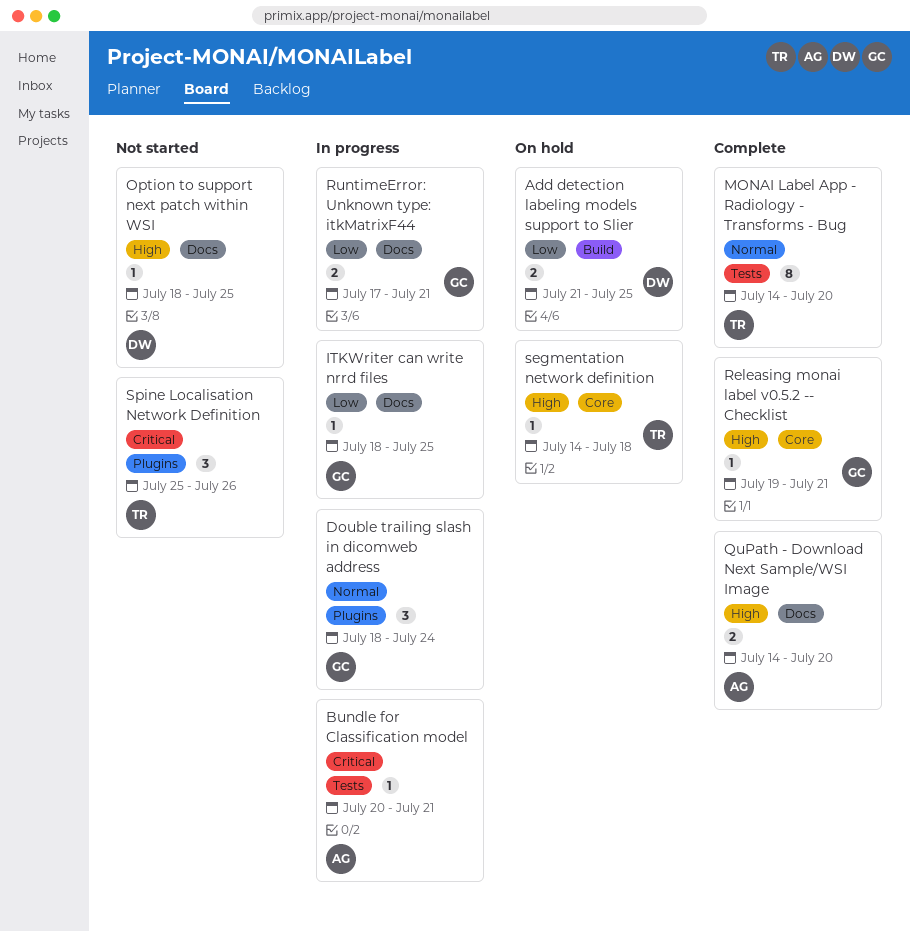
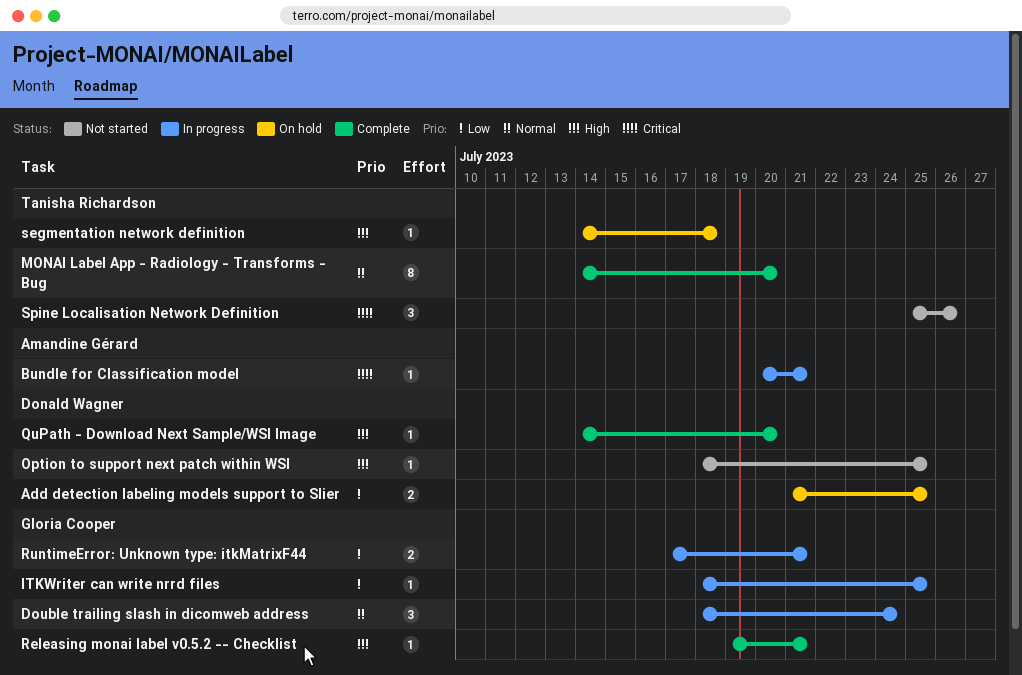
QuPath - Download Next Sample/WSI Image, owner: Amandine Gérard -> Donald Wagner
QuPath - Download Next Sample/WSI Image, estimate: 2 -> 1

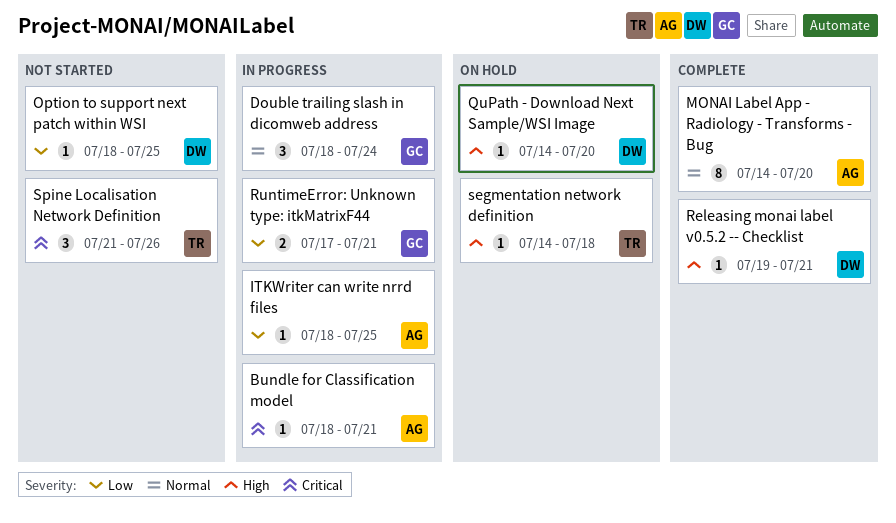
Add detection labeling models support to Slier: present -> none
Bundle for Classification model, start: Jul 20 -> Jul 18
ITKWriter can write nrrd files, owner: Gloria Cooper -> Amandine Gérard
MONAI Label App - Radiology - Transforms - Bug, owner: Tanisha Richardson -> Amandine Gérard
Option to support next patch within WSI, priority: High -> Low
QuPath - Download Next Sample/WSI Image, status: Complete -> On hold
Releasing monai label v0.5.2 -- Checklist, owner: Gloria Cooper -> Donald Wagner
Spine Localisation Network Definition, start: Jul 25 -> Jul 21

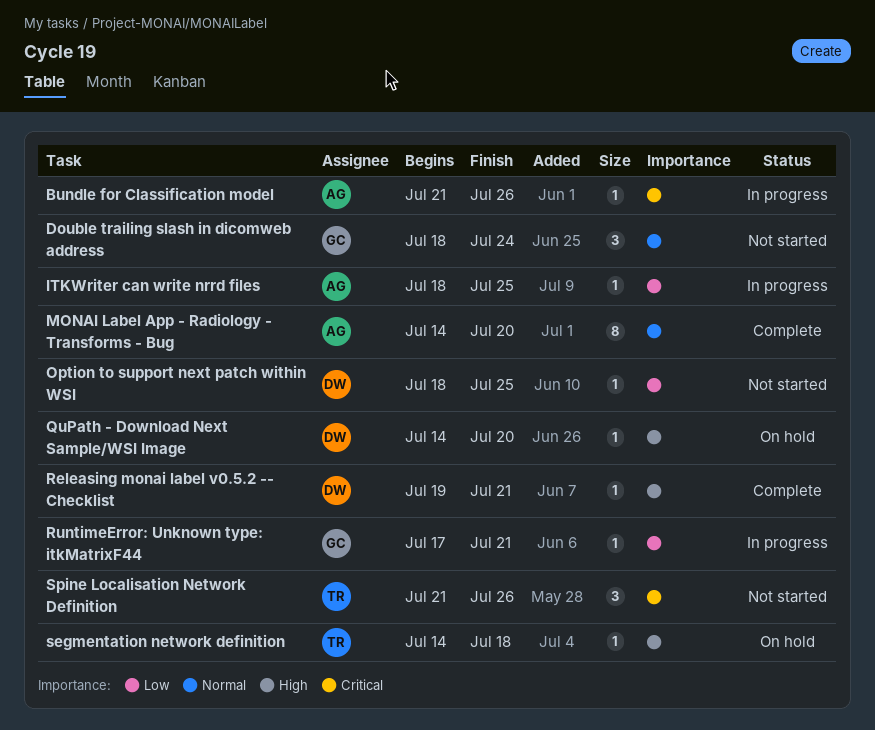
Bundle for Classification model, start: Jul 18 -> Jul 21
Bundle for Classification model, due: Jul 21 -> Jul 26
Double trailing slash in dicomweb address, status: In progress -> Not started
RuntimeError: Unknown type: itkMatrixF44, estimate: 2 -> 1

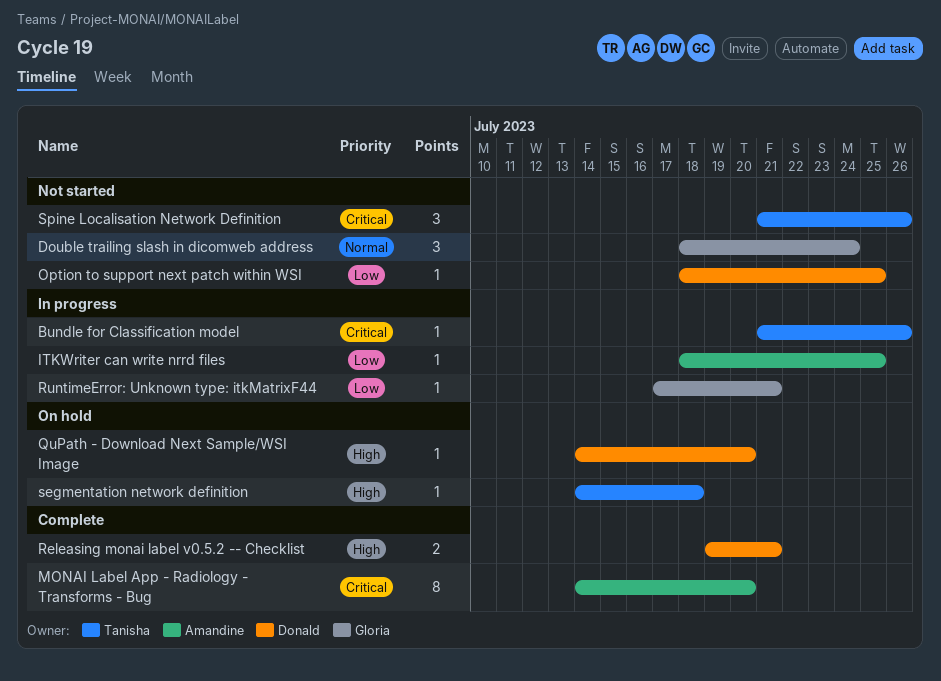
Bundle for Classification model, owner: Amandine -> Tanisha
MONAI Label App - Radiology - Transforms - Bug, priority: Normal -> Critical
Releasing monai label v0.5.2 -- Checklist, estimate: 1 -> 2

